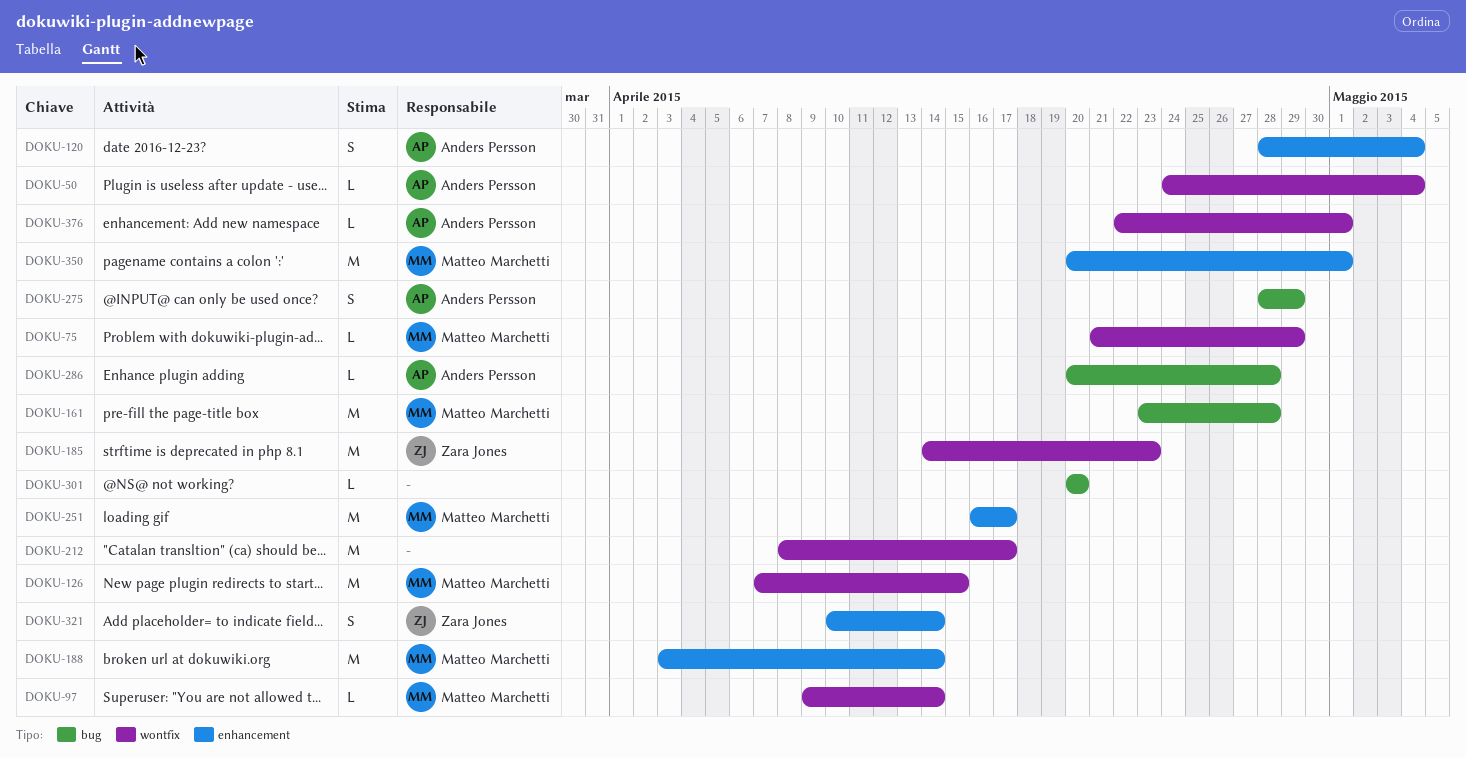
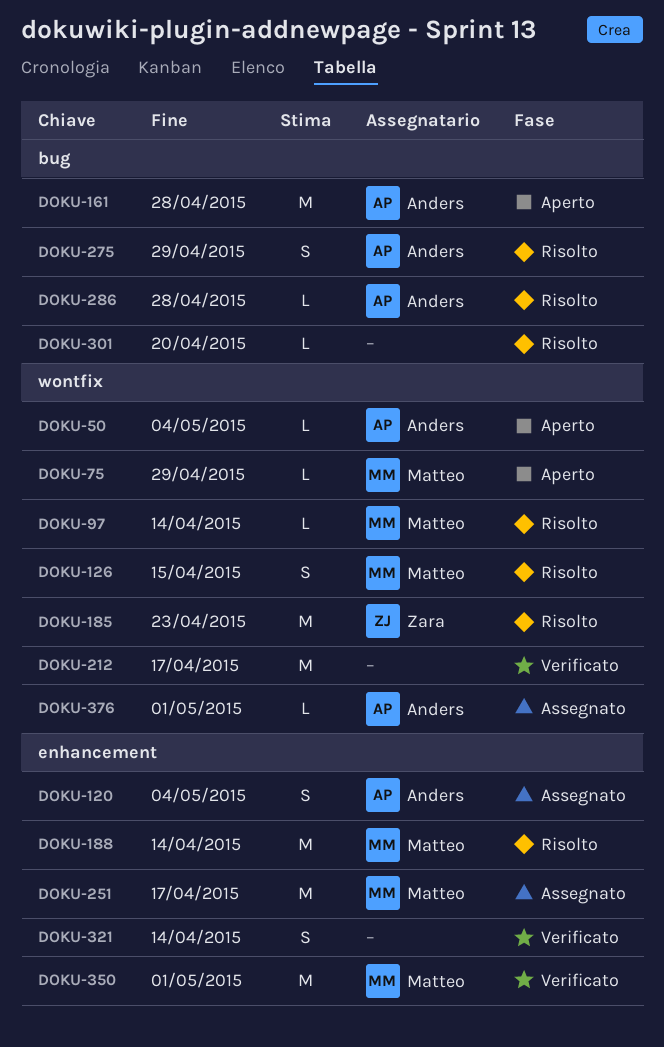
DOKU-126, estimate: M -> S
DOKU-161, owner: Matteo Marchetti -> Anders Persson
DOKU-321, owner: Zara Jones -> none

